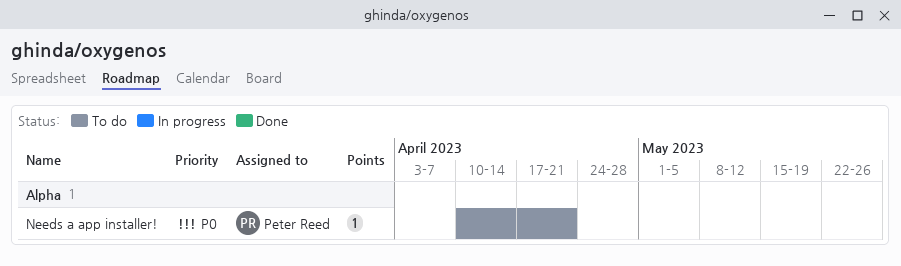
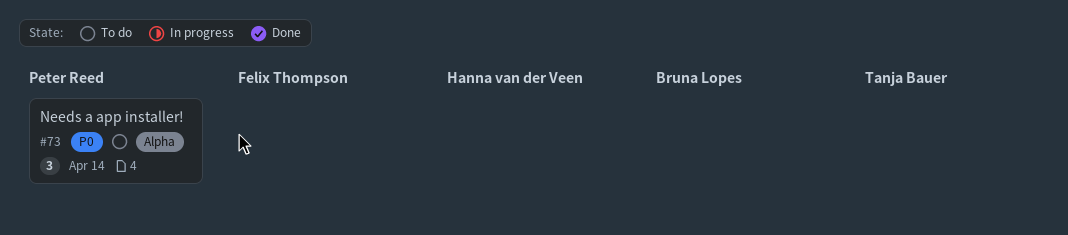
Needs a app installer!, estimate: 1 -> 3
Needs a app installer!, due: Apr 21 -> Apr 14

